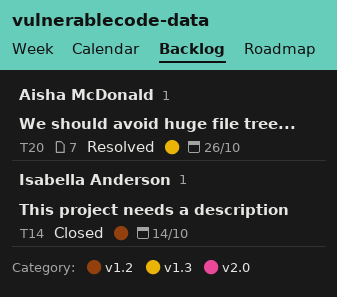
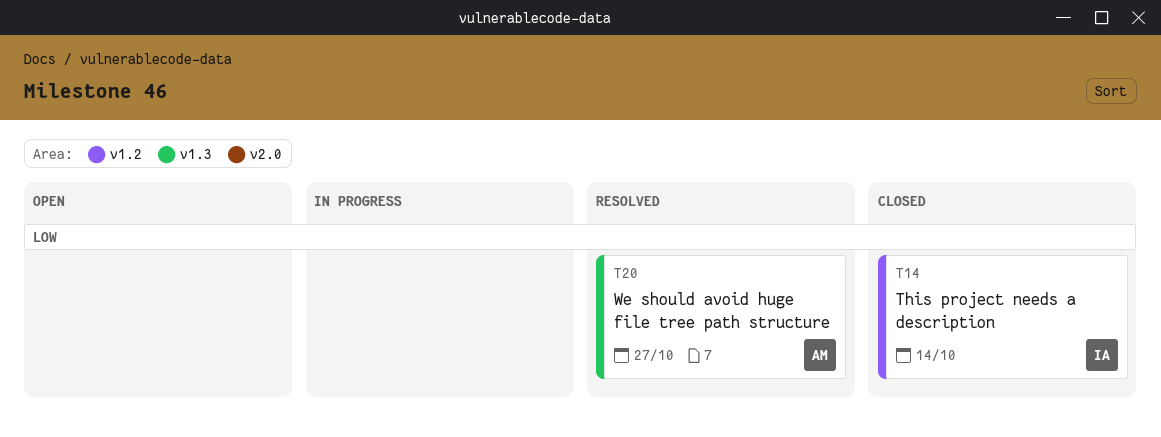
T20, due: Oct 26 -> Oct 27

